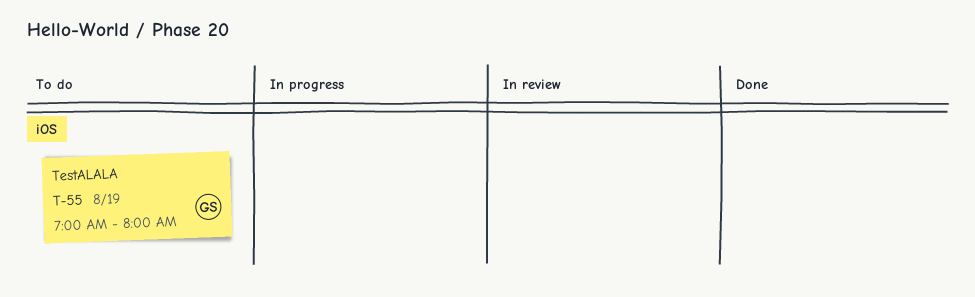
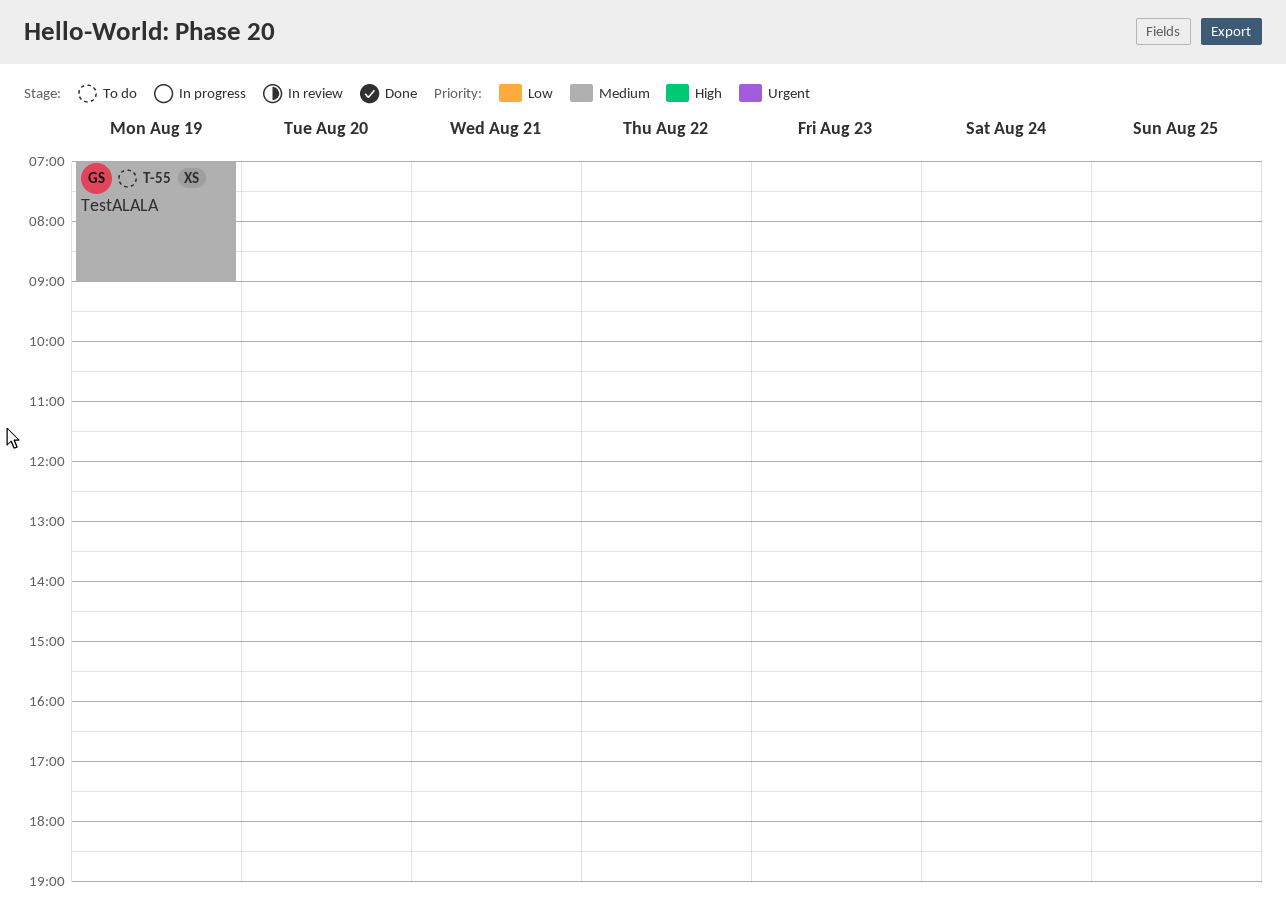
T-55, ends: 08:00 -> 09:00

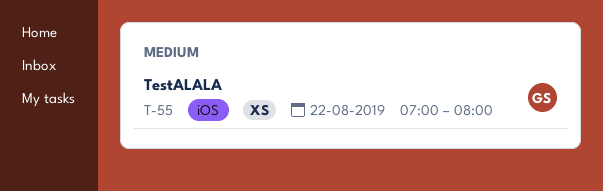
T-55, day: Aug 19 -> Aug 22
T-55, ends: 09:00 -> 08:00

